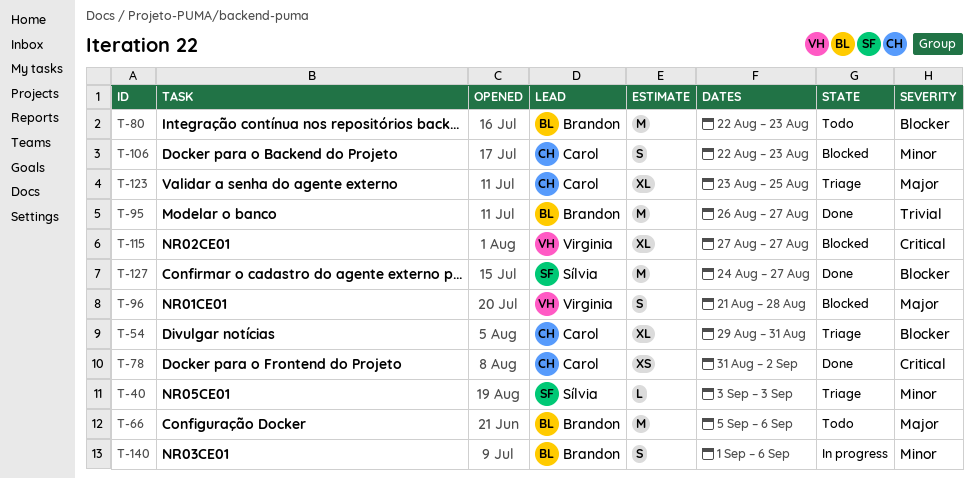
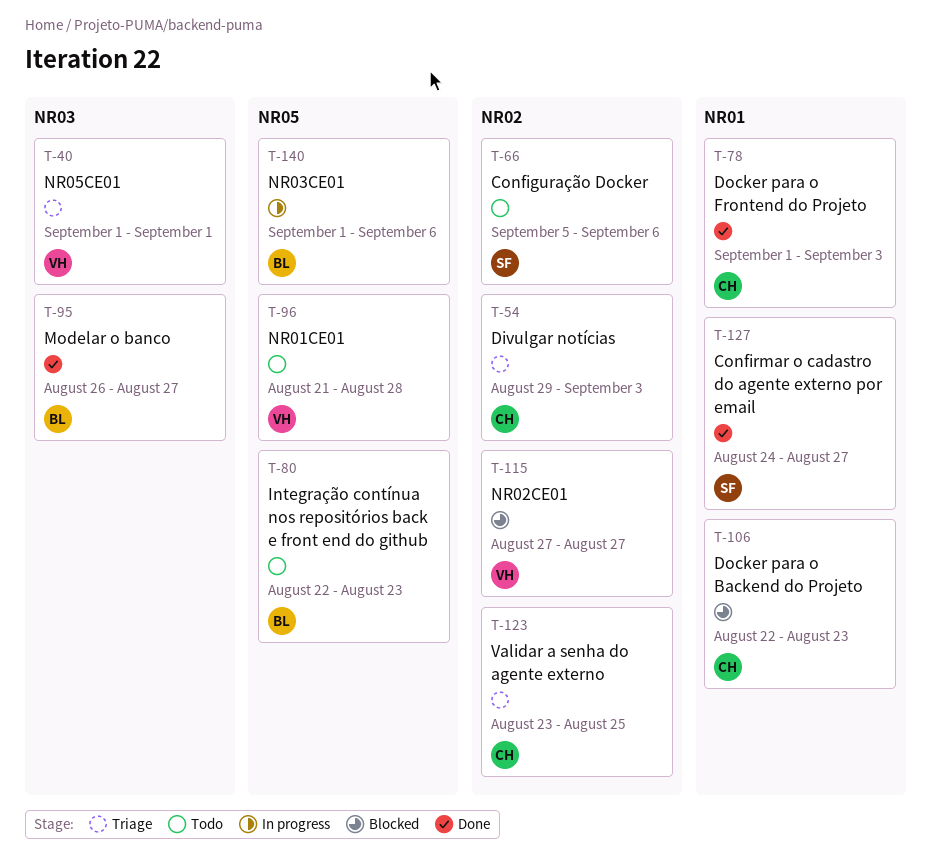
T-40, owner: Sílvia -> Virginia
T-40, start: Sep 3 -> Sep 1
T-40, due: Sep 3 -> Sep 1
T-54, due: Aug 31 -> Sep 3
T-66, owner: Brandon -> Sílvia
T-78, start: Aug 31 -> Sep 1
T-78, due: Sep 2 -> Sep 3
T-96, status: Blocked -> Todo

